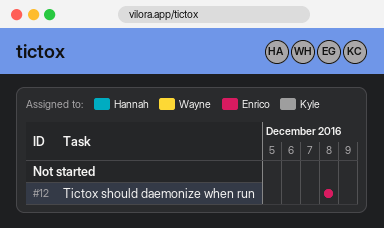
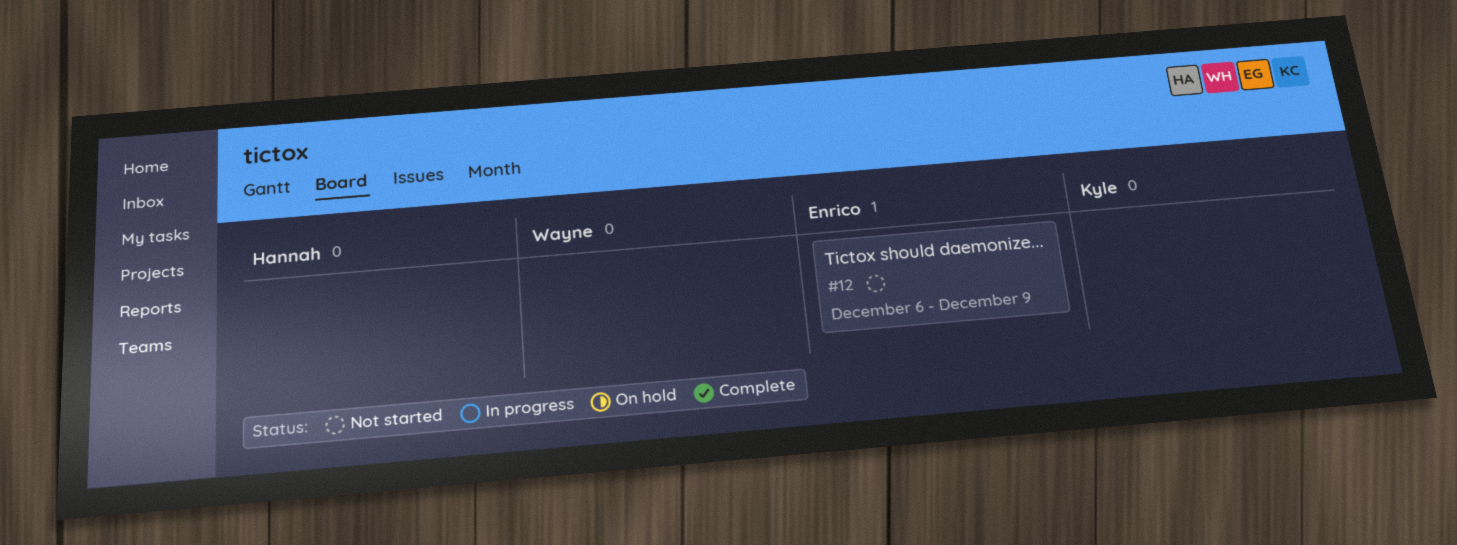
#12, start: Dec 8 -> Dec 6
#12, due: Dec 8 -> Dec 9

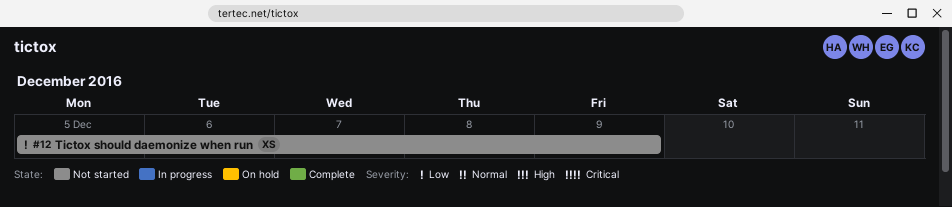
#12, start: Dec 6 -> Dec 5

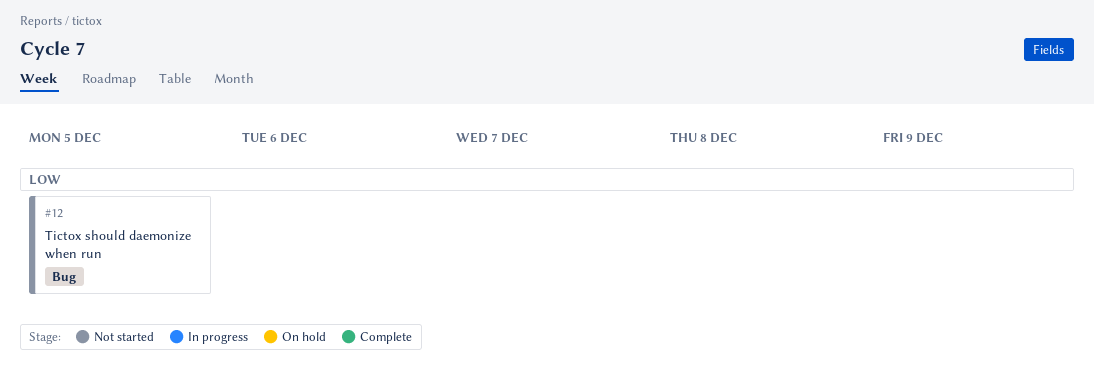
#12, due: Dec 9 -> Dec 5

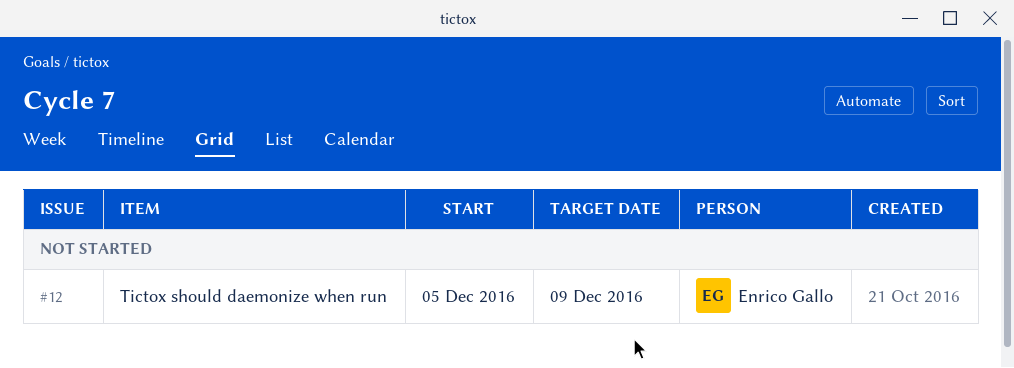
#12, due: Dec 5 -> Dec 9

